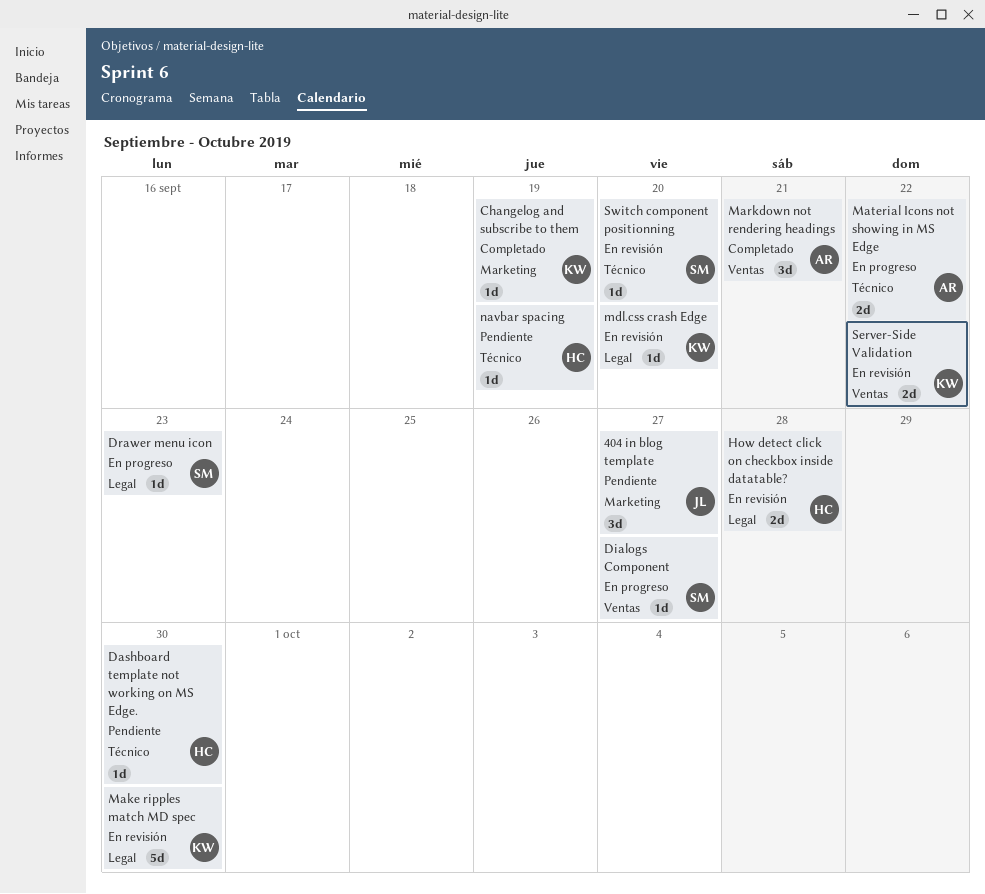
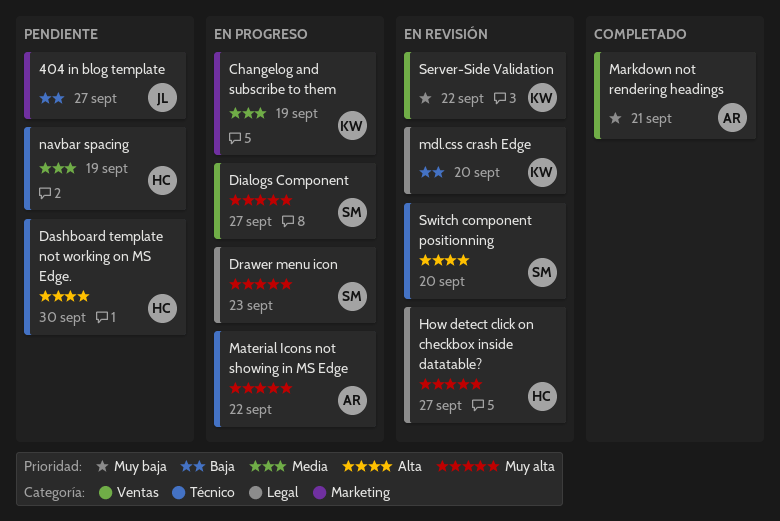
Changelog and subscribe to them, status: Completado -> En progreso
How detect click on checkbox inside datatable?, due: Sep 28 -> Sep 27
Make ripples match MD spec: present -> none

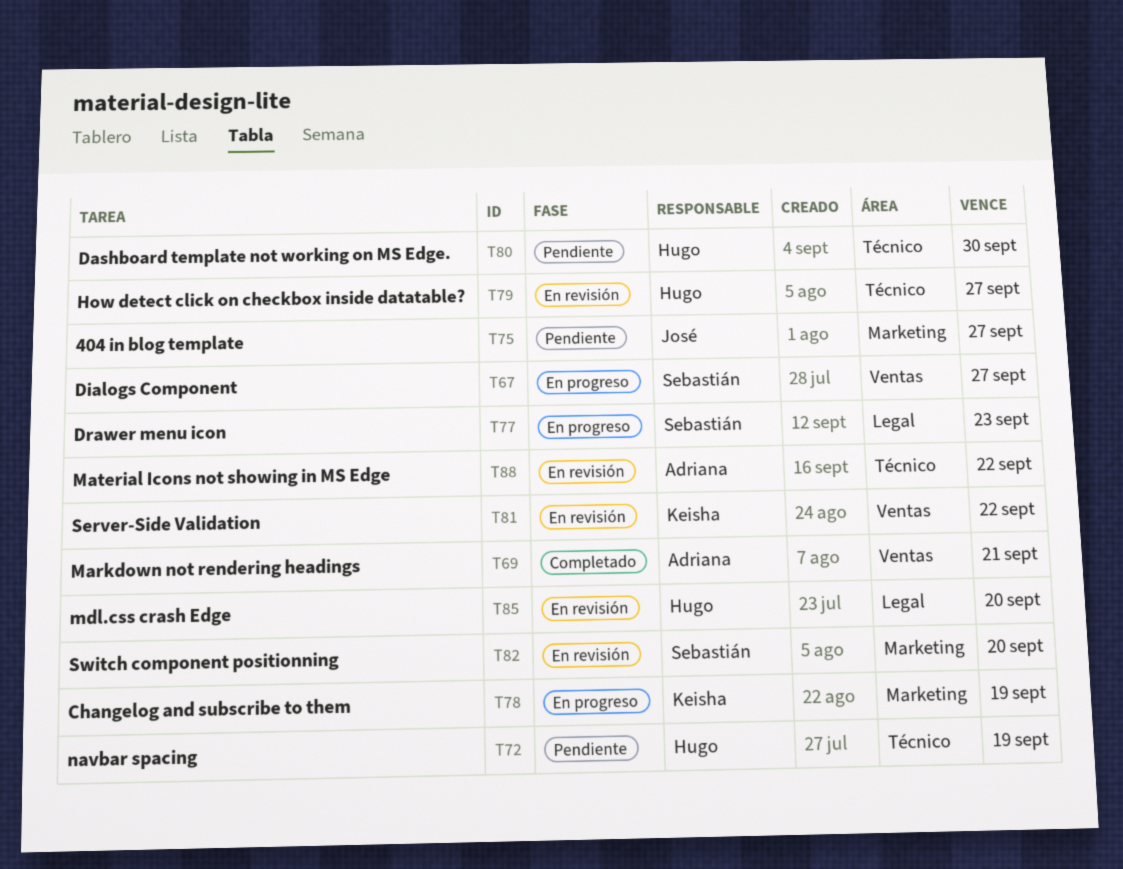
How detect click on checkbox inside datatable?, label: Legal -> Técnico
Material Icons not showing in MS Edge, status: En progreso -> En revisión
mdl.css crash Edge, owner: Keisha -> Hugo
Switch component positionning, label: Técnico -> Marketing

